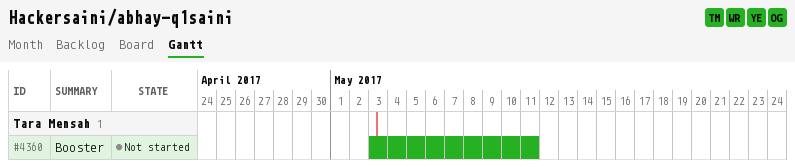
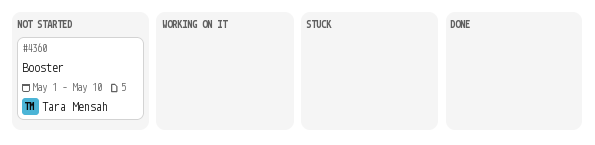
#4360, start: May 3 -> May 1
#4360, due: May 11 -> May 10

